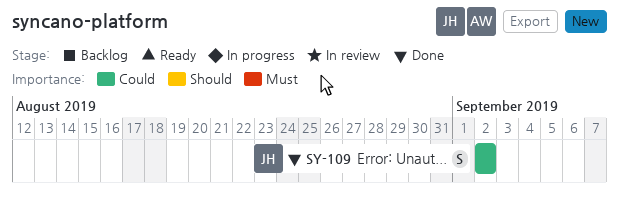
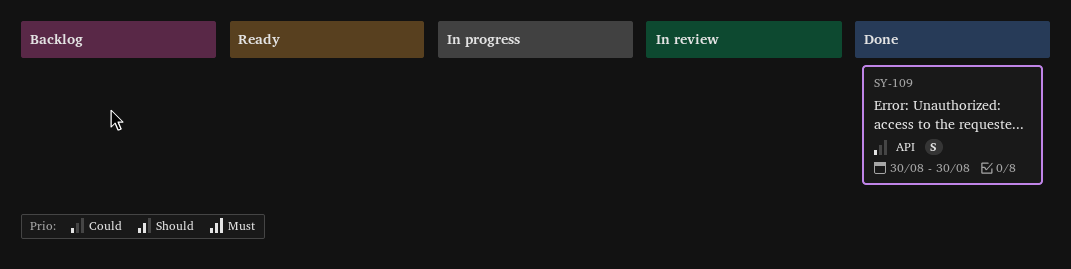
SY-109, start: Sep 2 -> Aug 30
SY-109, due: Sep 2 -> Aug 30

